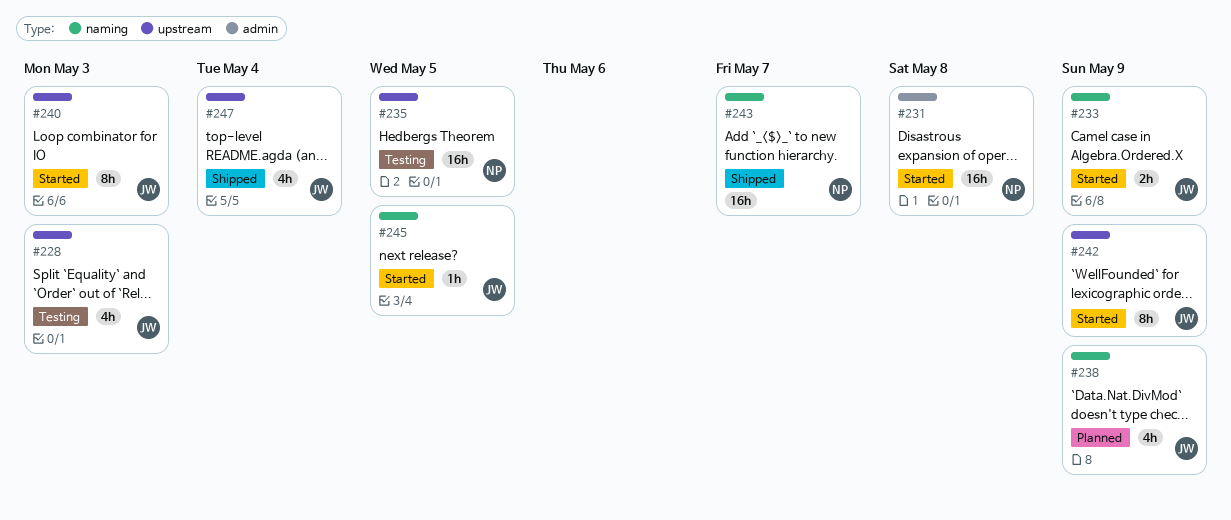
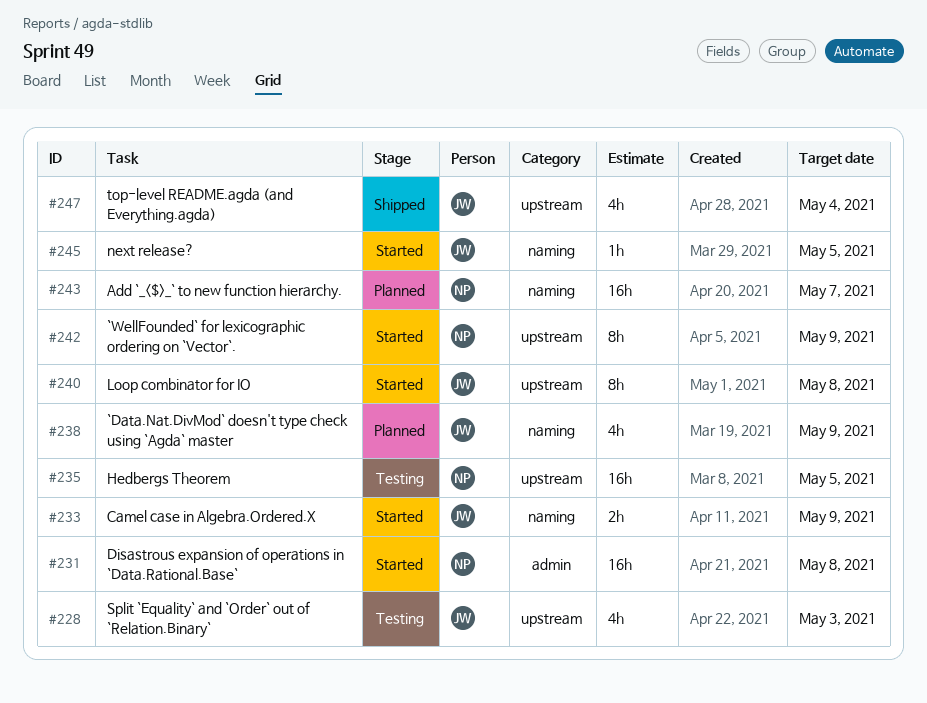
#240, due: May 3 -> May 8
#242, owner: JW -> NP
#243, status: Shipped -> Planned

